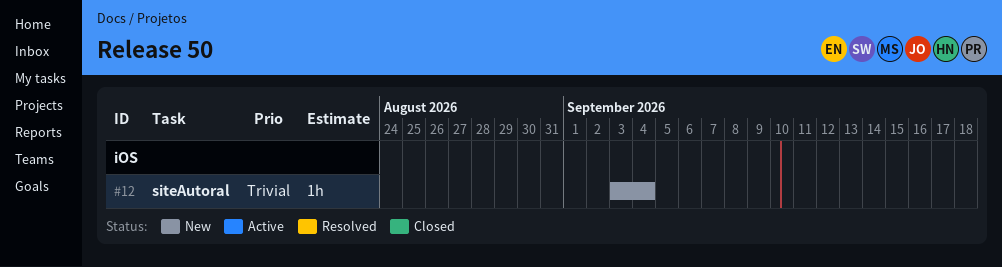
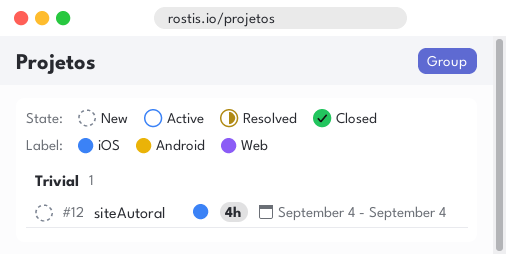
#12, estimate: 1h -> 4h
#12, start: Sep 3 -> Sep 4

